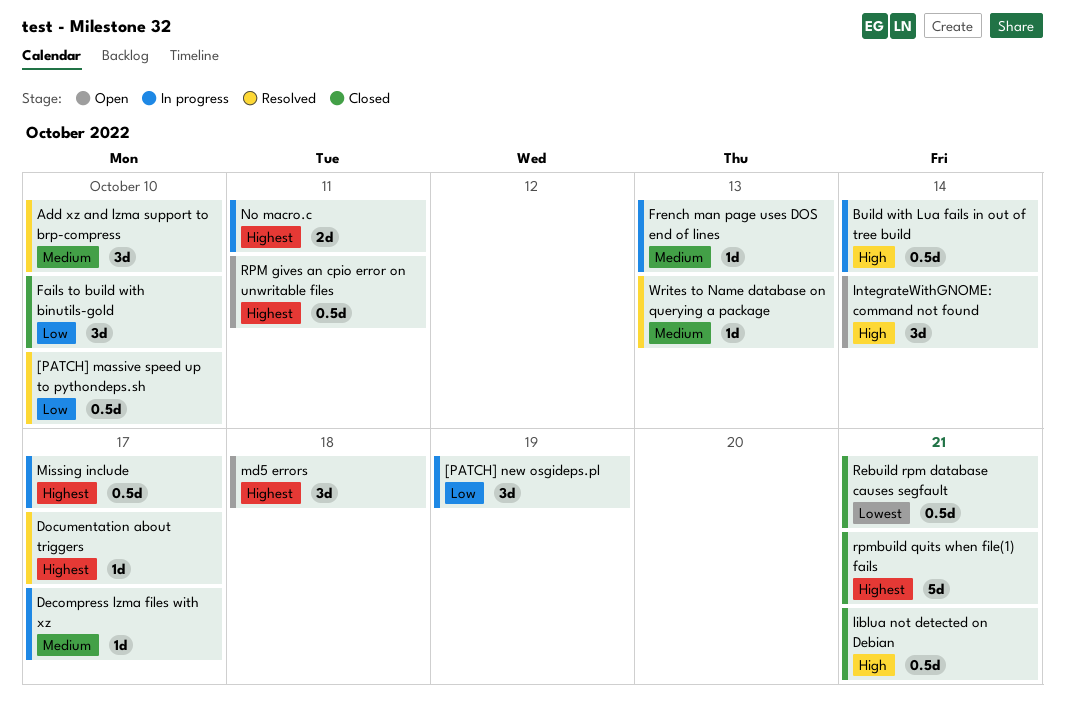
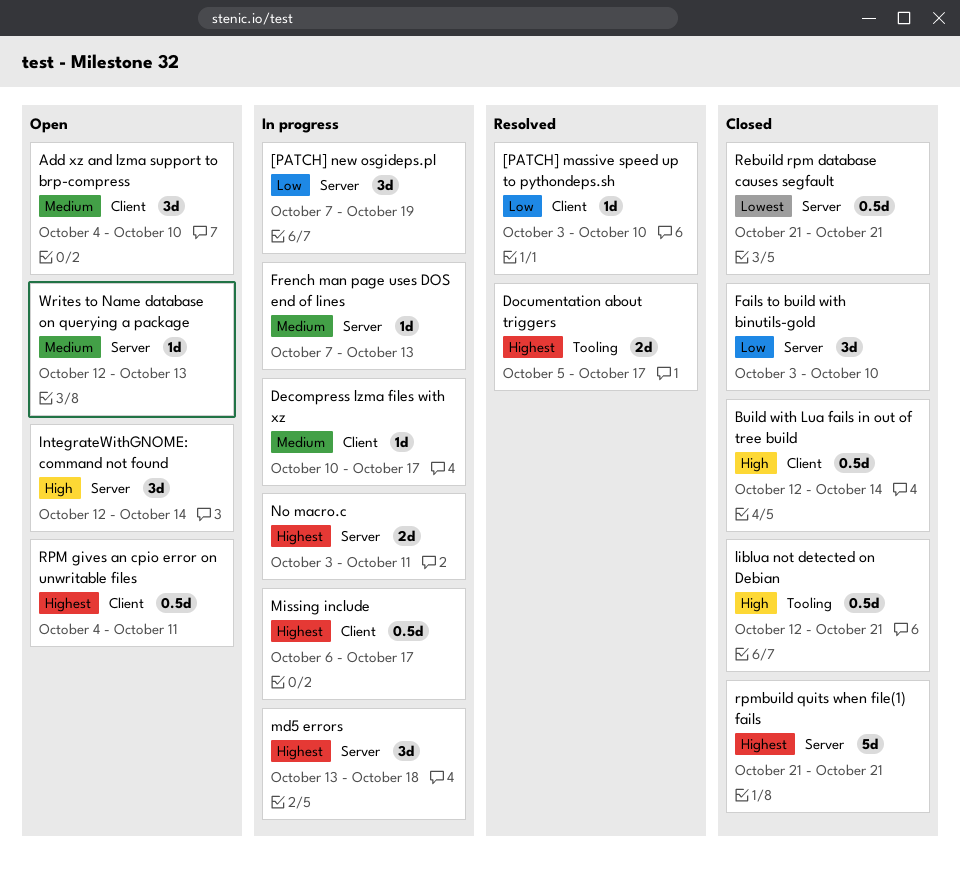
[PATCH] massive speed up to pythondeps.sh, estimate: 0.5d -> 1d
Add xz and lzma support to brp-compress, status: Resolved -> Open
Build with Lua fails in out of tree build, status: In progress -> Closed
Documentation about triggers, estimate: 1d -> 2d
md5 errors, status: Open -> In progress
Writes to Name database on querying a package, status: Resolved -> Open

